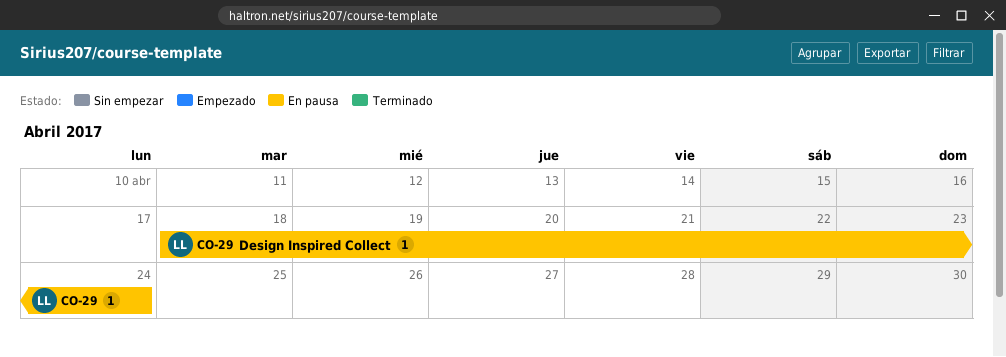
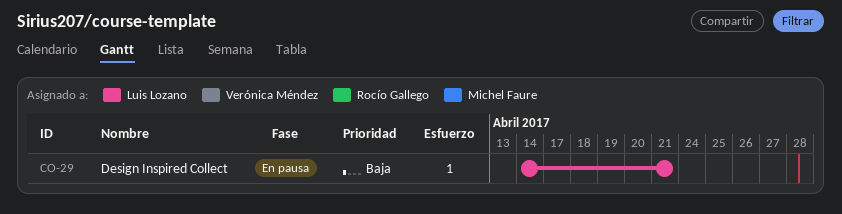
CO-29, start: Apr 18 -> Apr 14
CO-29, due: Apr 24 -> Apr 21

